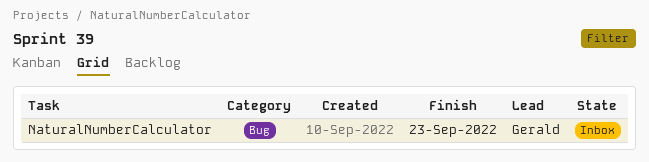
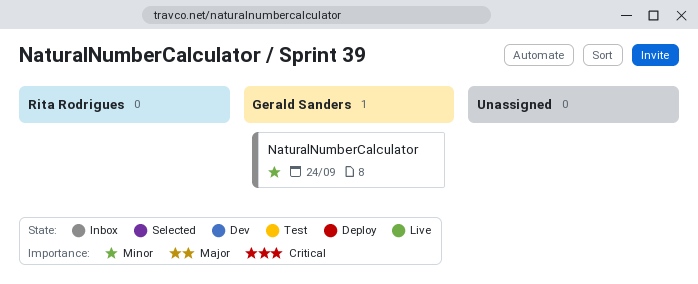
NaturalNumberCalculator, due: Sep 23 -> Sep 24

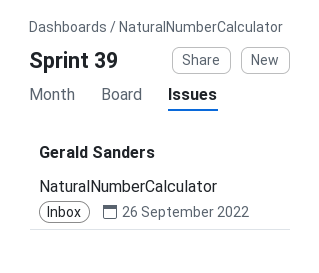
NaturalNumberCalculator, due: Sep 24 -> Sep 26

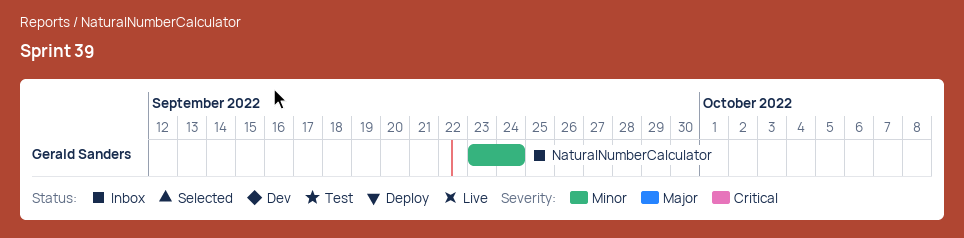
NaturalNumberCalculator, due: Sep 26 -> Sep 24

